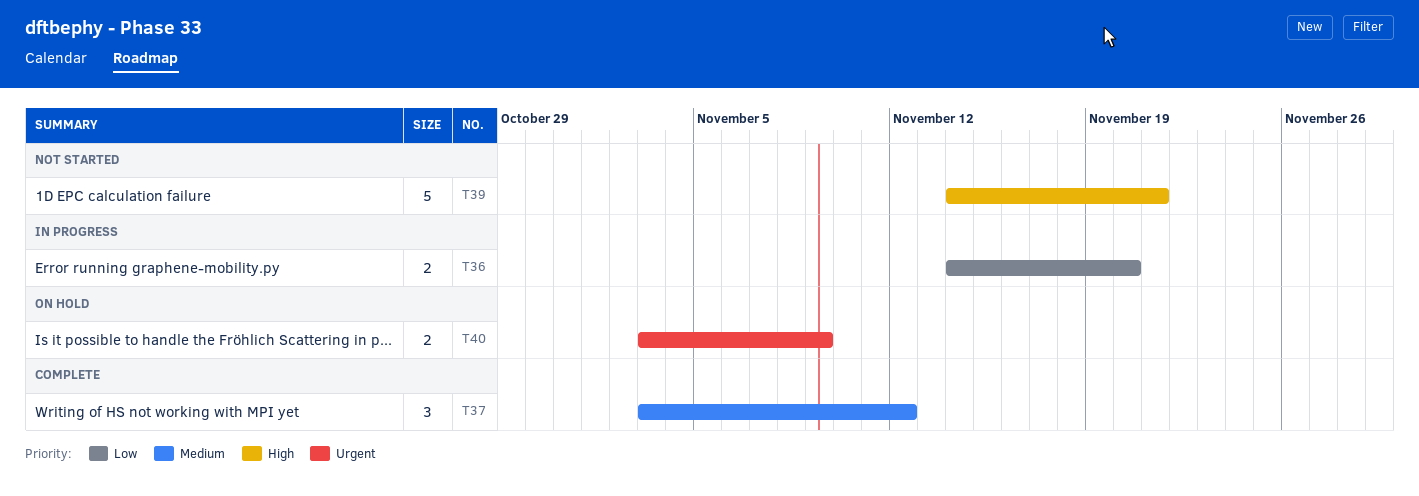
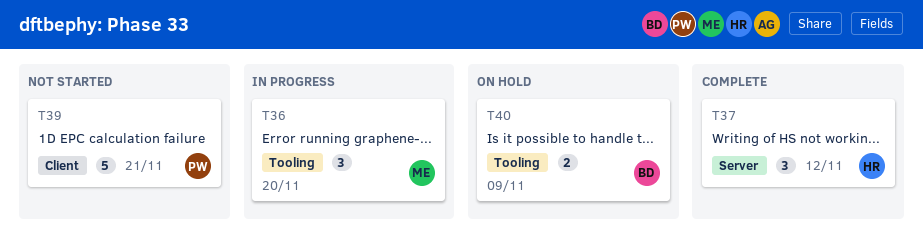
T36, estimate: 2 -> 3

